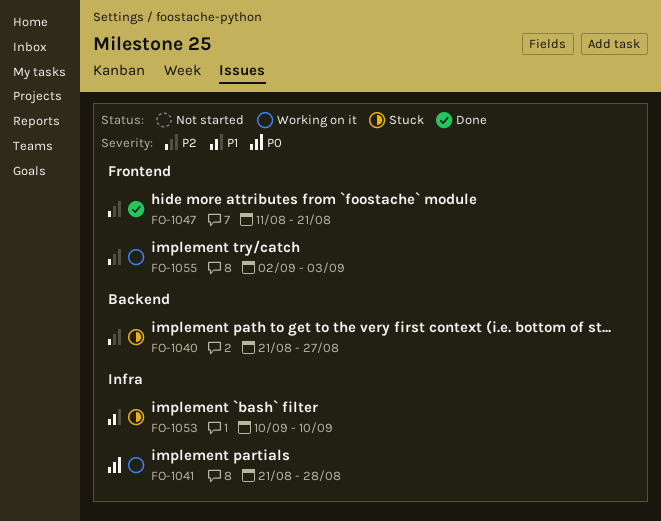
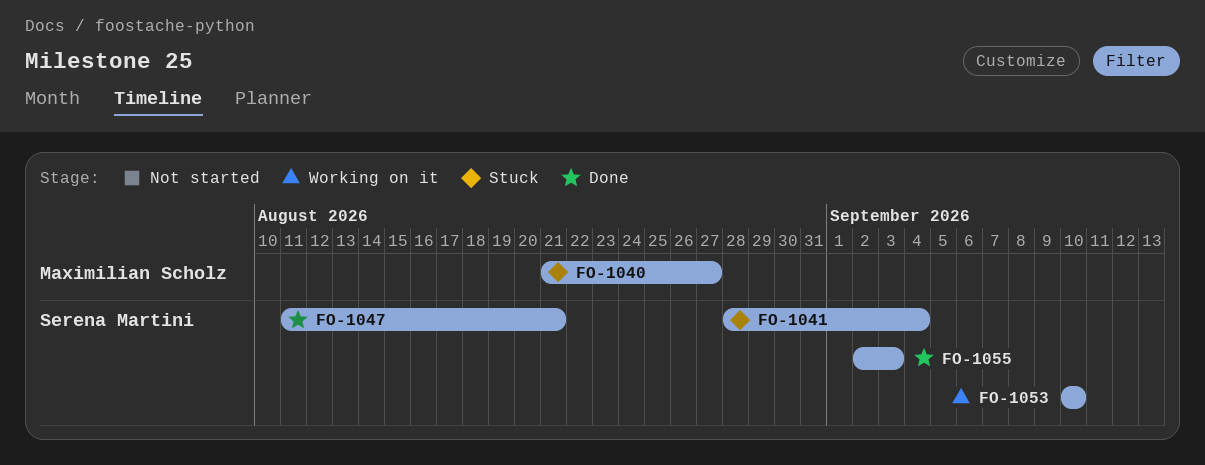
FO-1041, status: Working on it -> Stuck
FO-1041, start: Aug 21 -> Aug 28
FO-1041, due: Aug 28 -> Sep 4
FO-1053, status: Stuck -> Working on it
FO-1055, status: Working on it -> Done

